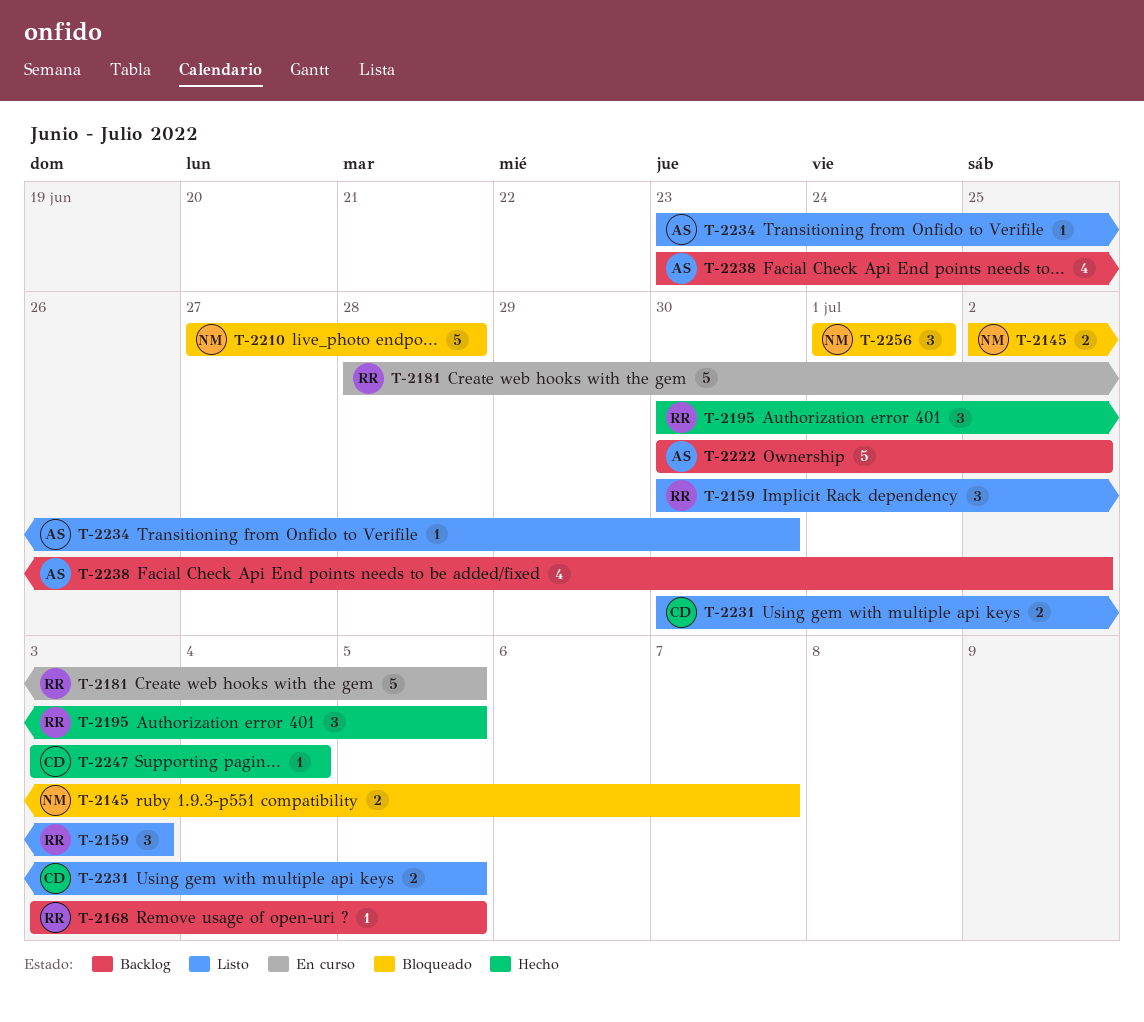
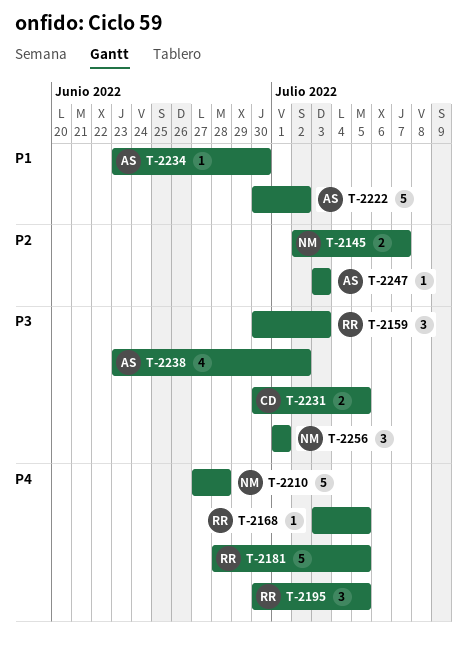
T-2247, owner: CD -> AS
T-2247, due: Jul 4 -> Jul 3

